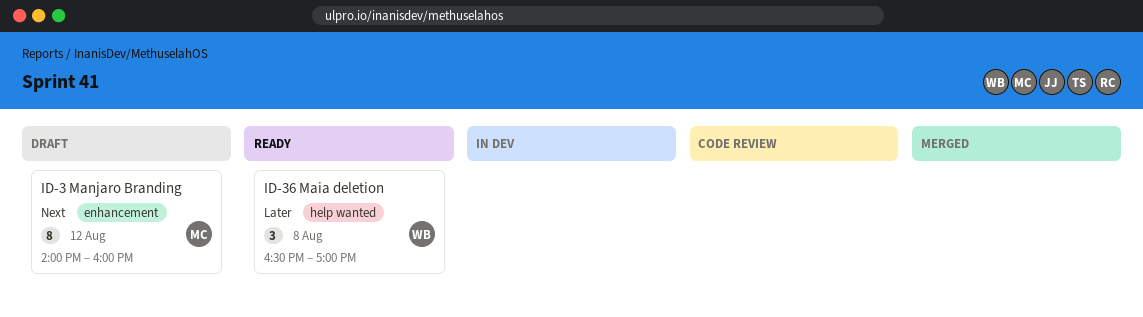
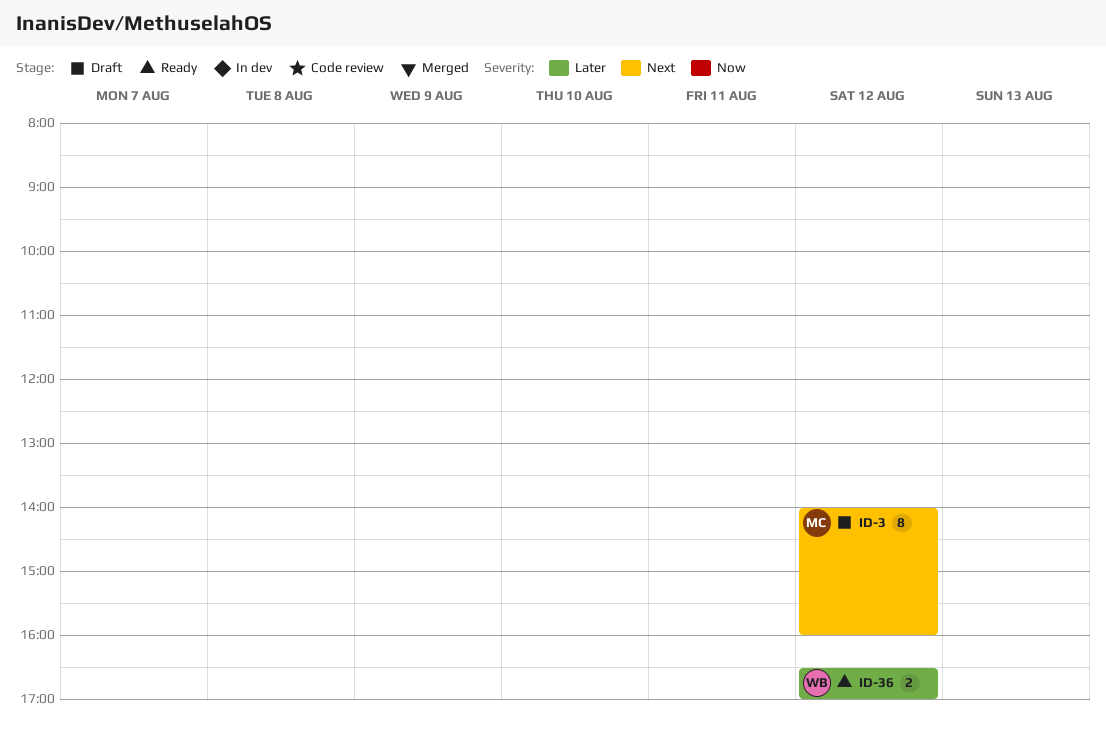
ID-36, estimate: 3 -> 2
ID-36, day: Aug 8 -> Aug 12

